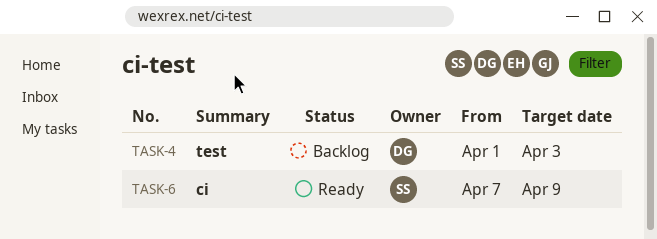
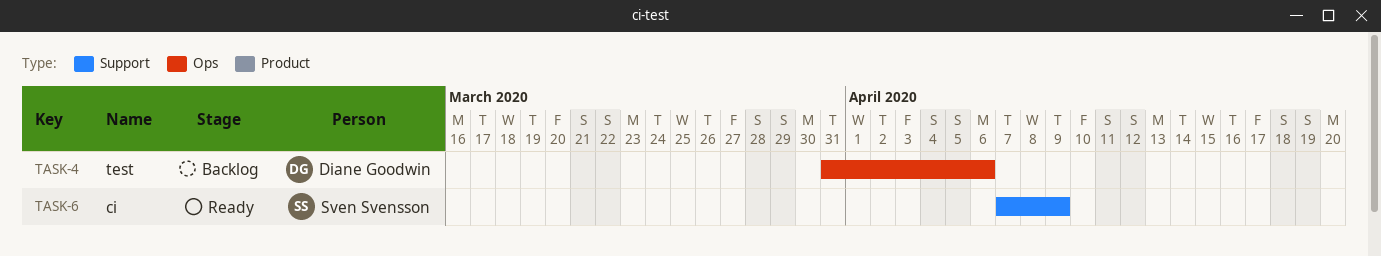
TASK-4, start: Apr 1 -> Mar 31
TASK-4, due: Apr 3 -> Apr 6

